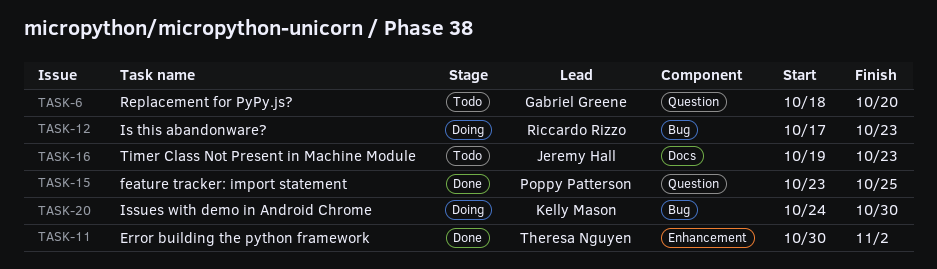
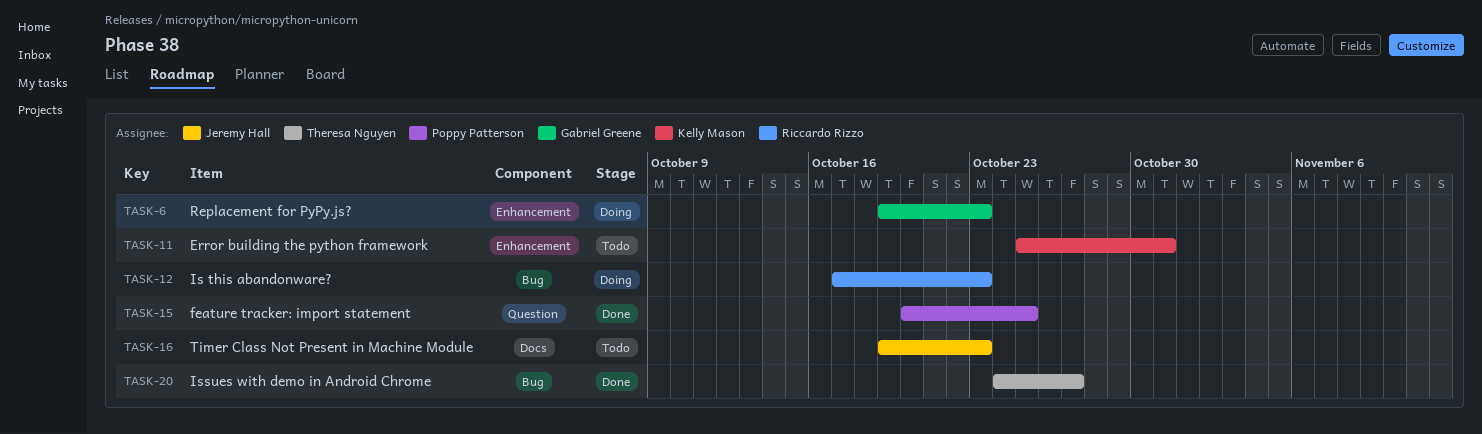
TASK-6, status: Todo -> Doing
TASK-6, label: Question -> Enhancement
TASK-6, start: Oct 18 -> Oct 19
TASK-6, due: Oct 20 -> Oct 23
TASK-11, status: Done -> Todo
TASK-11, owner: Theresa Nguyen -> Kelly Mason
TASK-11, start: Oct 30 -> Oct 25
TASK-11, due: Nov 2 -> Oct 31
TASK-15, start: Oct 23 -> Oct 20
TASK-20, status: Doing -> Done
TASK-20, owner: Kelly Mason -> Theresa Nguyen
TASK-20, due: Oct 30 -> Oct 27

